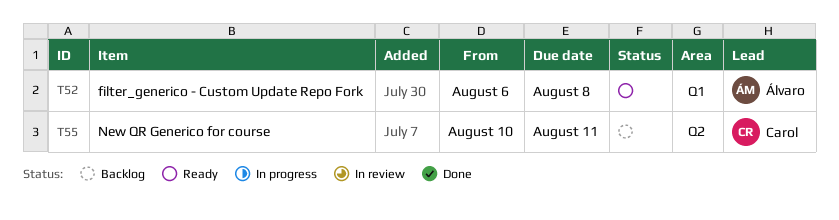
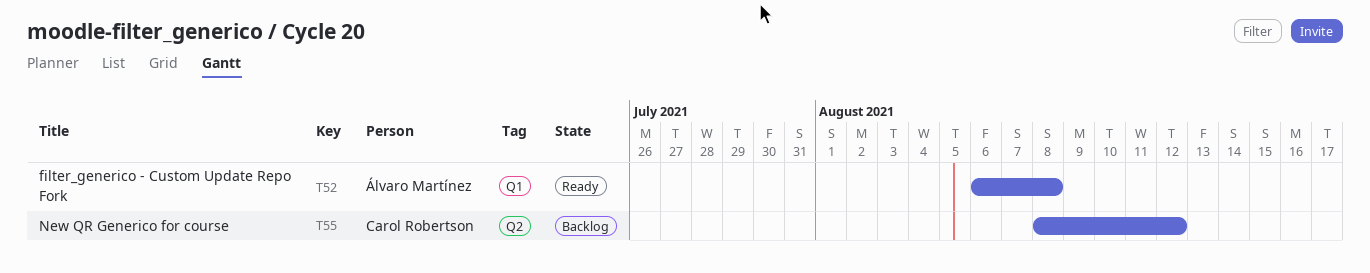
T55, start: Aug 10 -> Aug 8
T55, due: Aug 11 -> Aug 12

